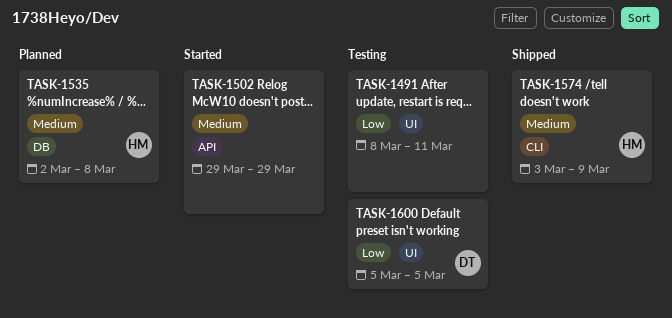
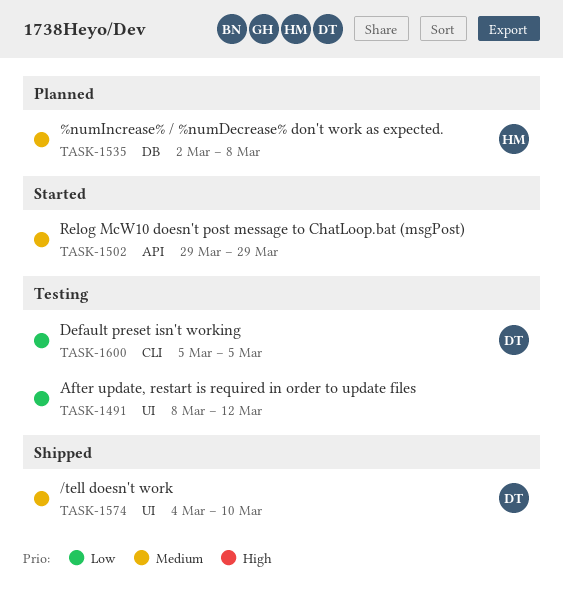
TASK-1491, due: Mar 11 -> Mar 12
TASK-1574, owner: HM -> DT
TASK-1574, label: CLI -> UI
TASK-1574, start: Mar 3 -> Mar 4
TASK-1574, due: Mar 9 -> Mar 10
TASK-1600, label: UI -> CLI

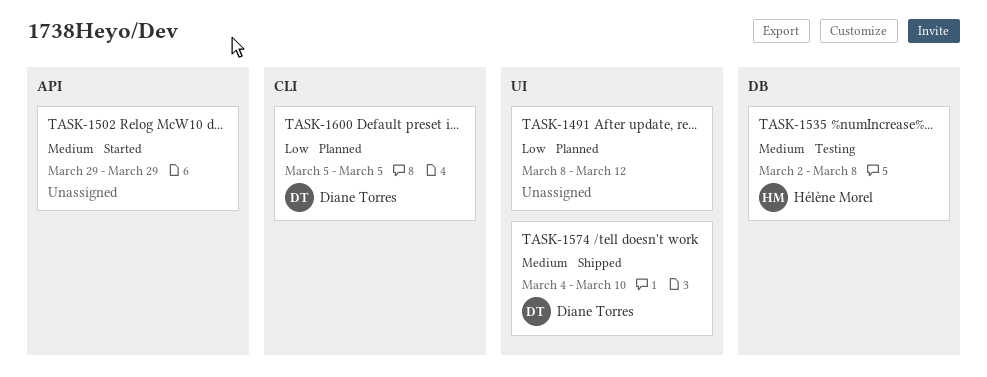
TASK-1491, status: Testing -> Planned
TASK-1535, status: Planned -> Testing
TASK-1600, status: Testing -> Planned

